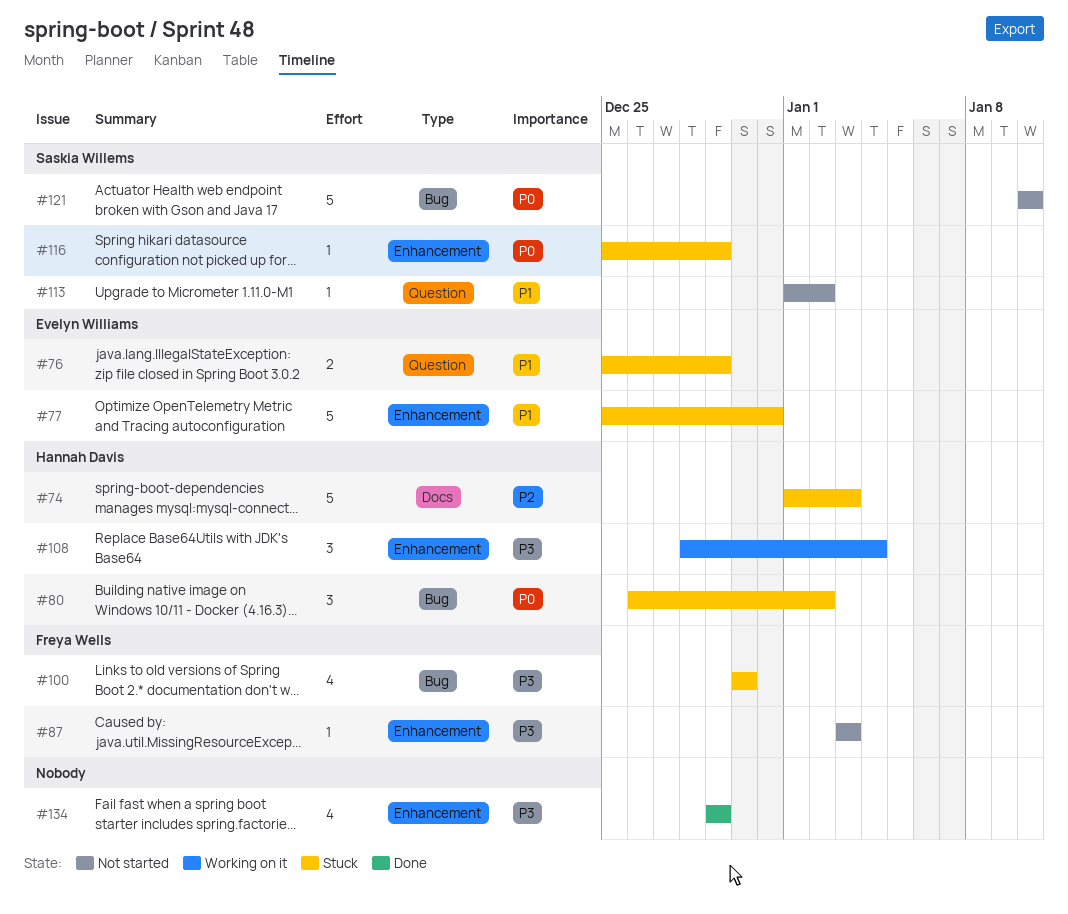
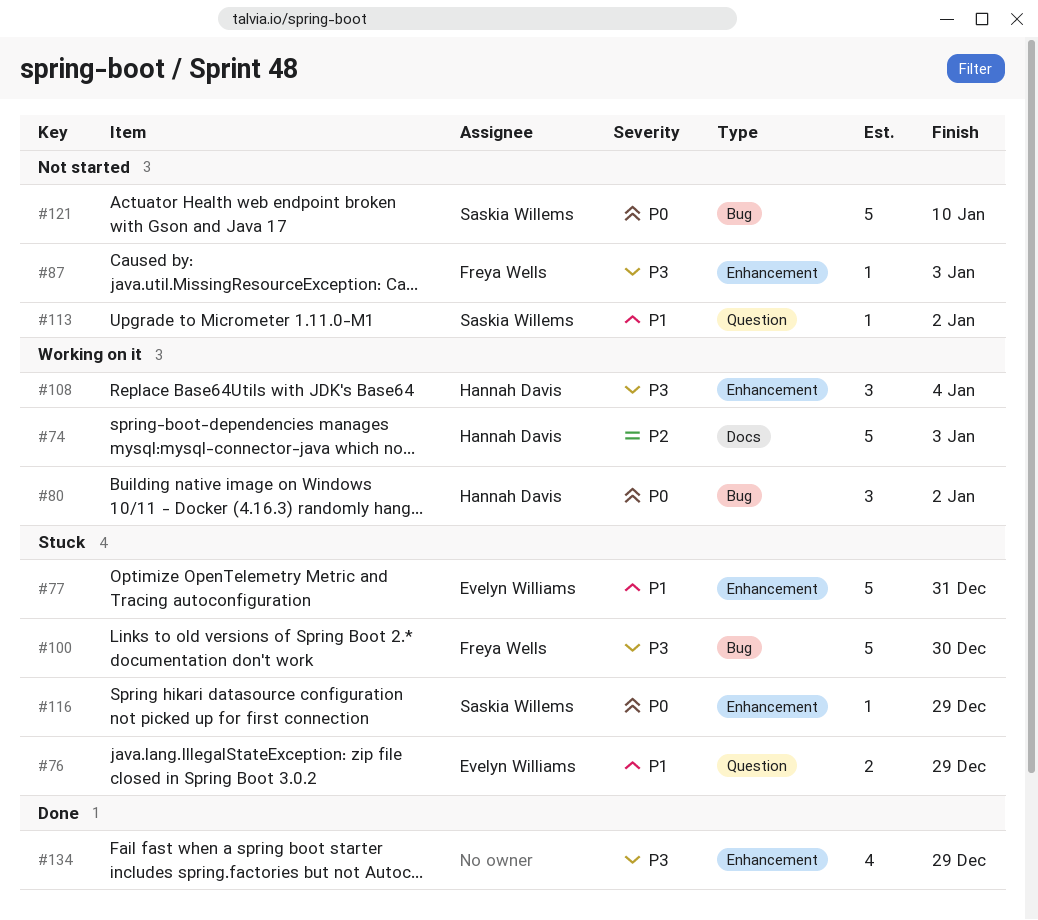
#74, status: Stuck -> Working on it
#80, status: Stuck -> Working on it
#100, estimate: 4 -> 5

